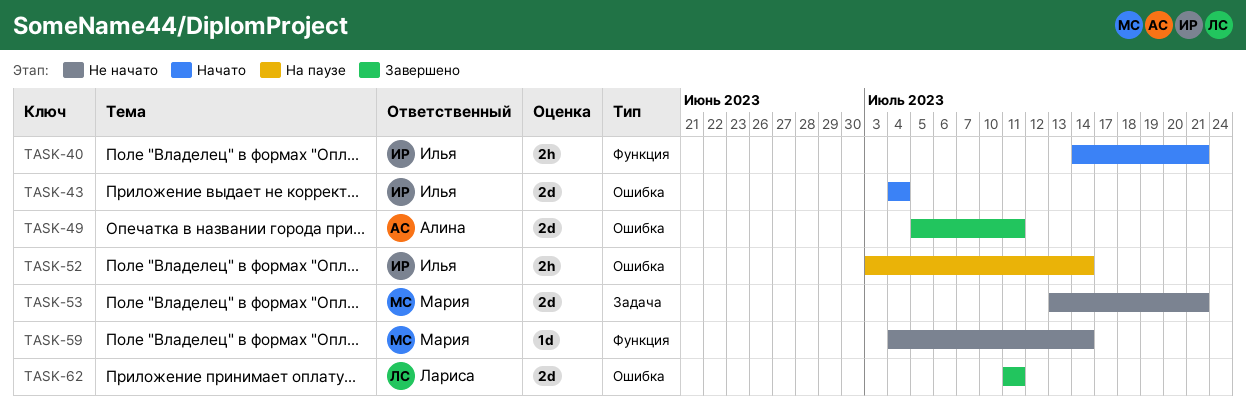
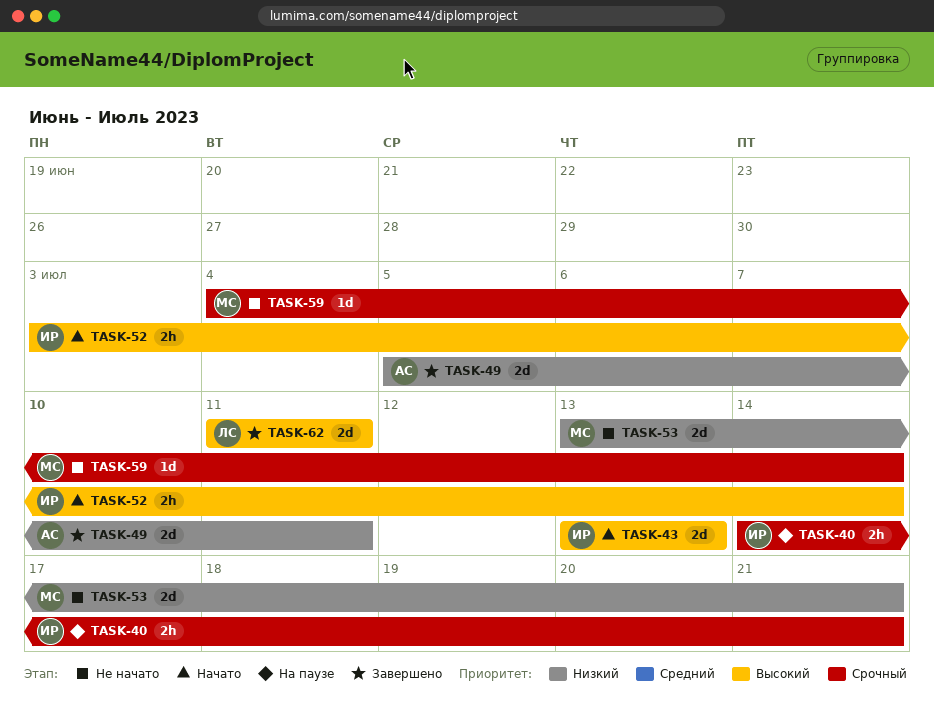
TASK-40, status: Начато -> На паузе
TASK-43, start: Jul 4 -> Jul 13
TASK-43, due: Jul 4 -> Jul 13
TASK-52, status: На паузе -> Начато

